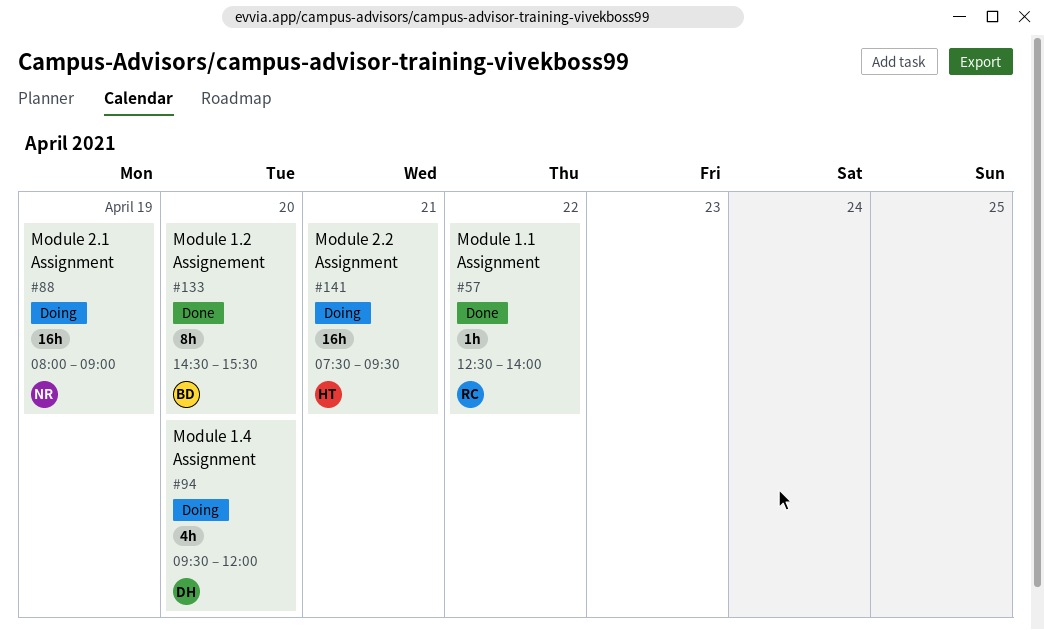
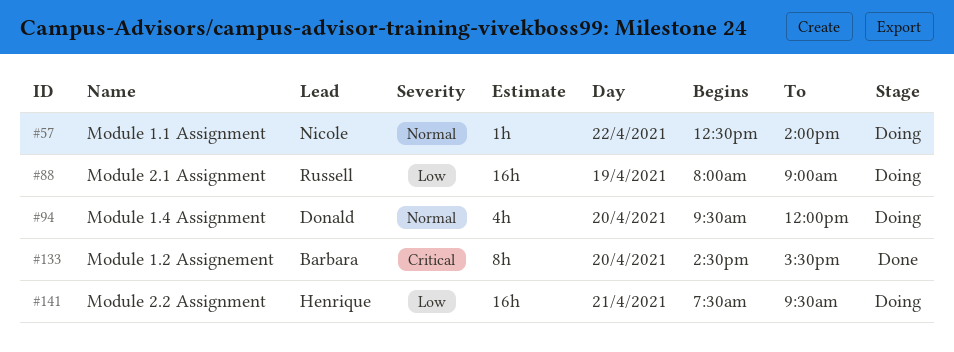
#57, status: Done -> Doing
#57, owner: Russell -> Nicole
#88, owner: Nicole -> Russell

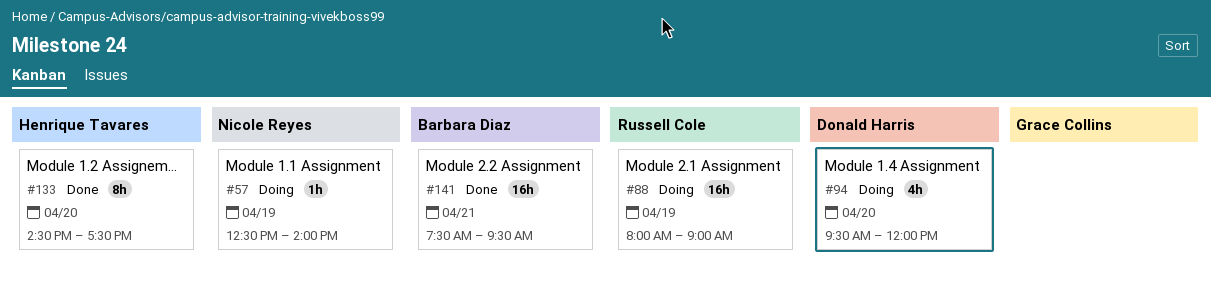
#57, day: Apr 22 -> Apr 19
#133, owner: Barbara Diaz -> Henrique Tavares
#133, ends: 15:30 -> 17:30
#141, status: Doing -> Done
#141, owner: Henrique Tavares -> Barbara Diaz

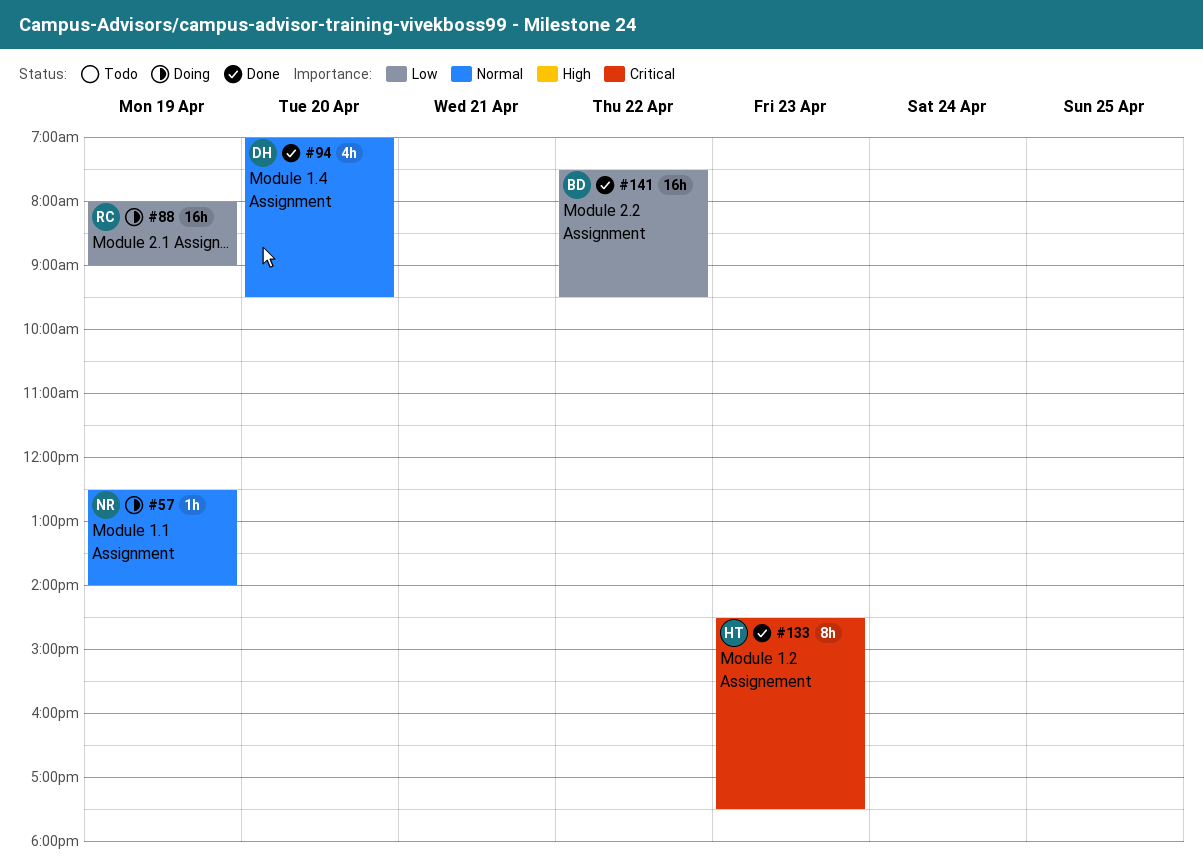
#94, status: Doing -> Done
#94, begins: 09:30 -> 07:00
#94, ends: 12:00 -> 09:30
#133, day: Apr 20 -> Apr 23
#141, day: Apr 21 -> Apr 22

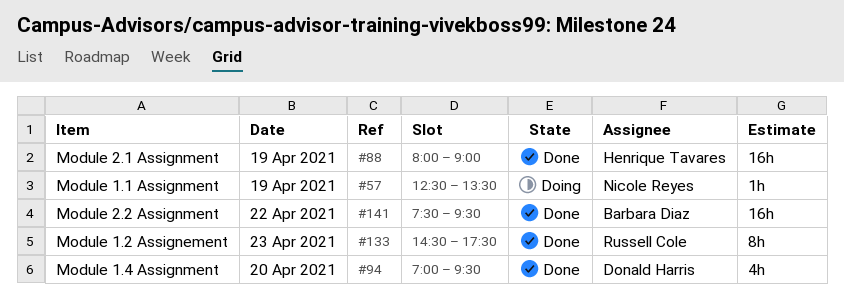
#57, ends: 14:00 -> 13:30
#88, status: Doing -> Done
#88, owner: Russell Cole -> Henrique Tavares
#133, owner: Henrique Tavares -> Russell Cole

